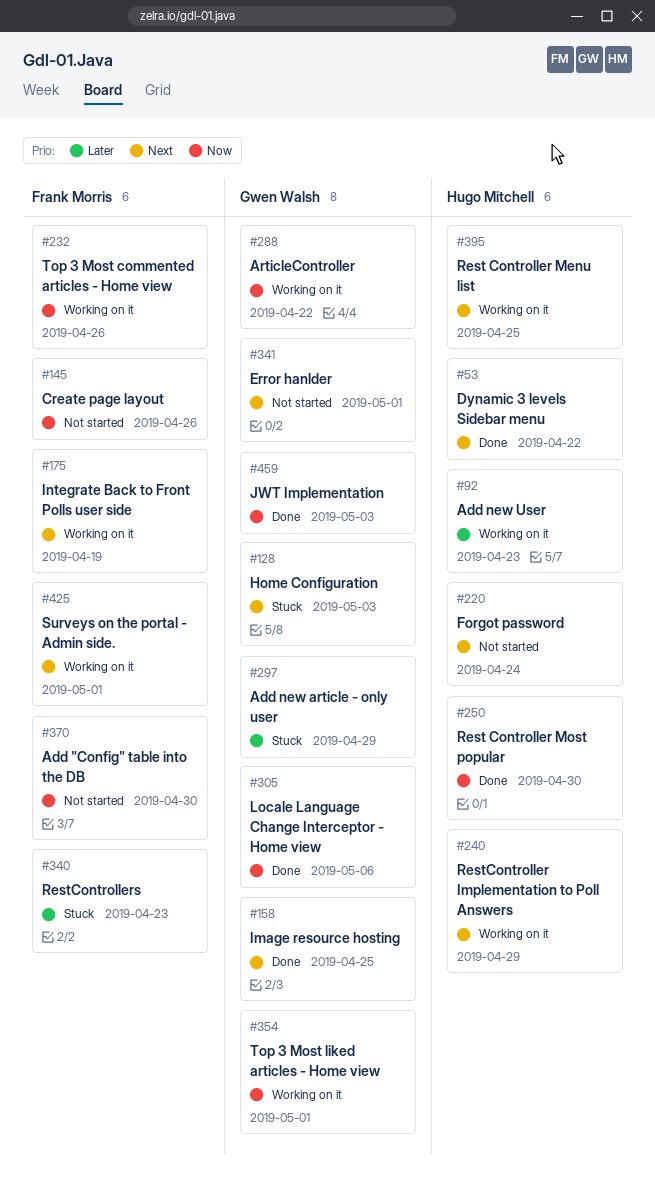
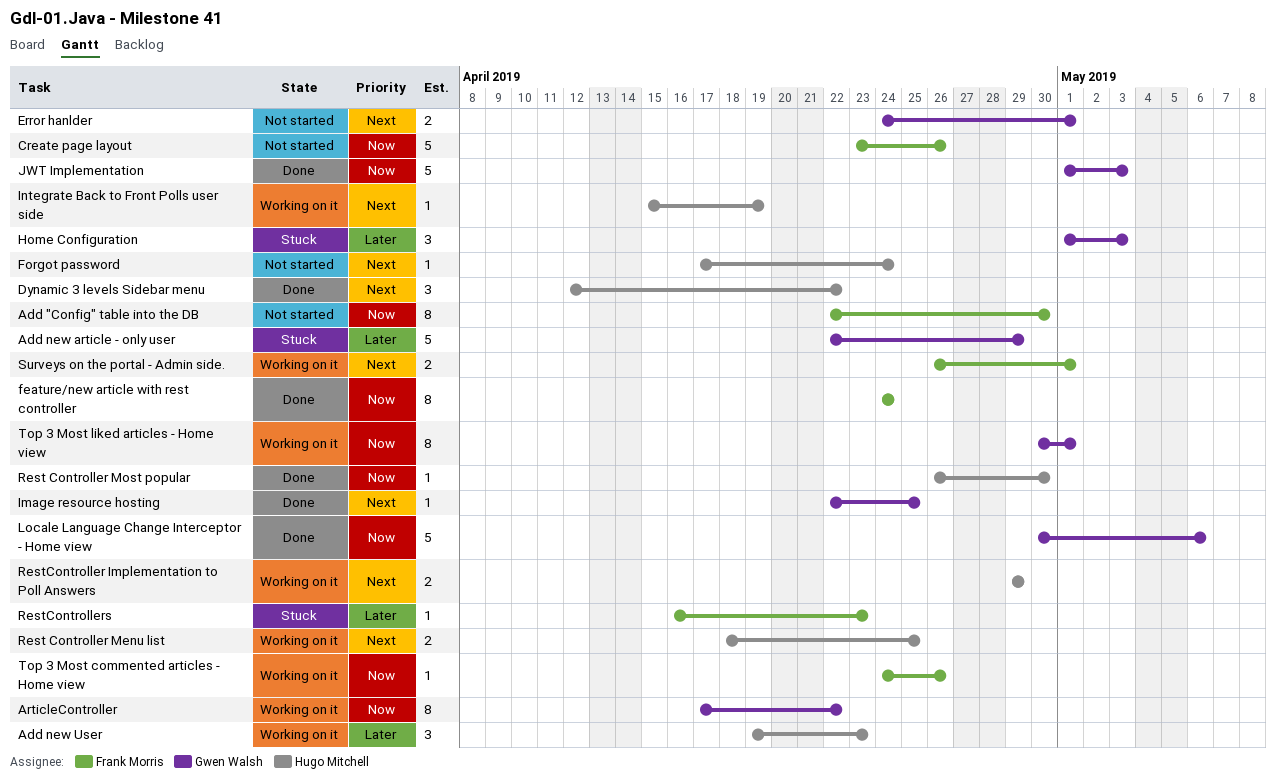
feature/new article with rest controller: none -> present
Home Configuration, priority: Next -> Later
Integrate Back to Front Polls user side, owner: Frank Morris -> Hugo Mitchell

